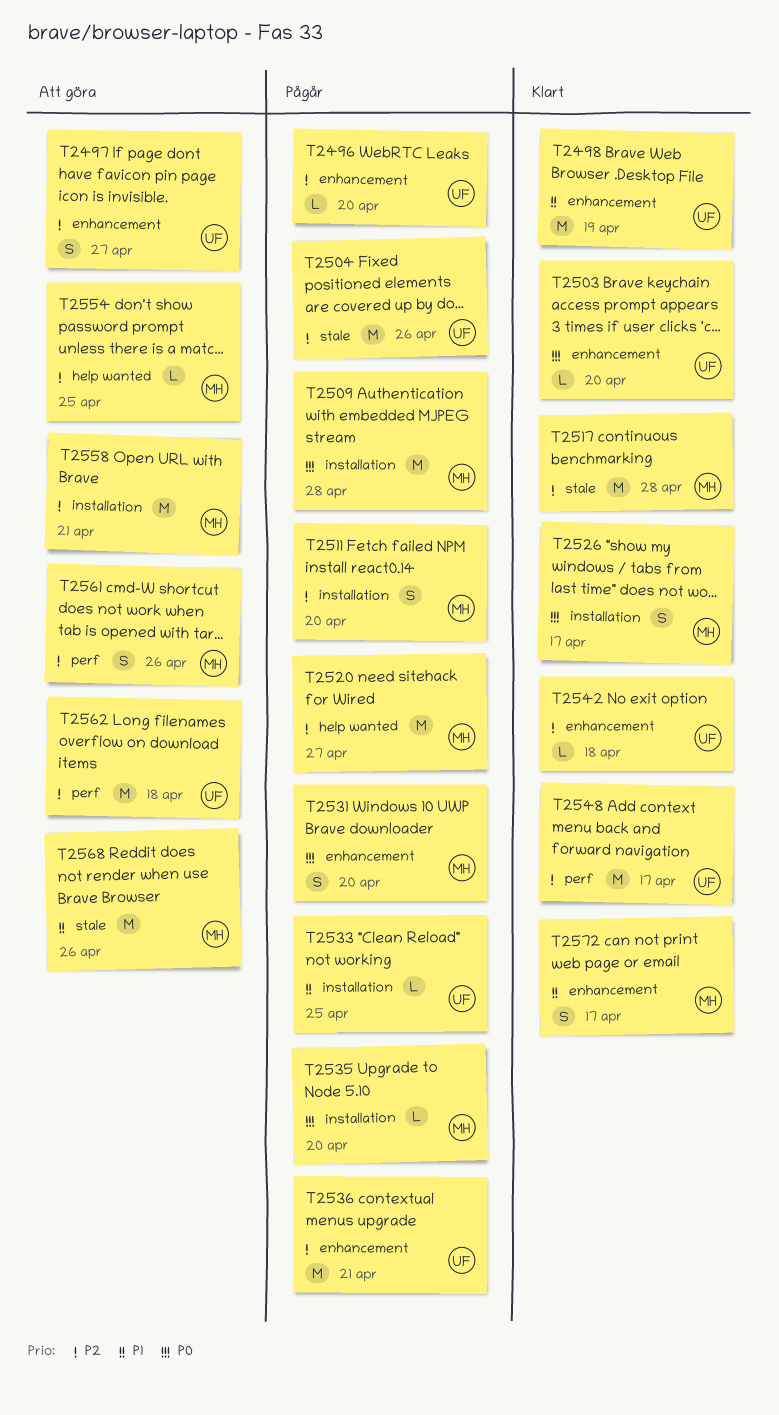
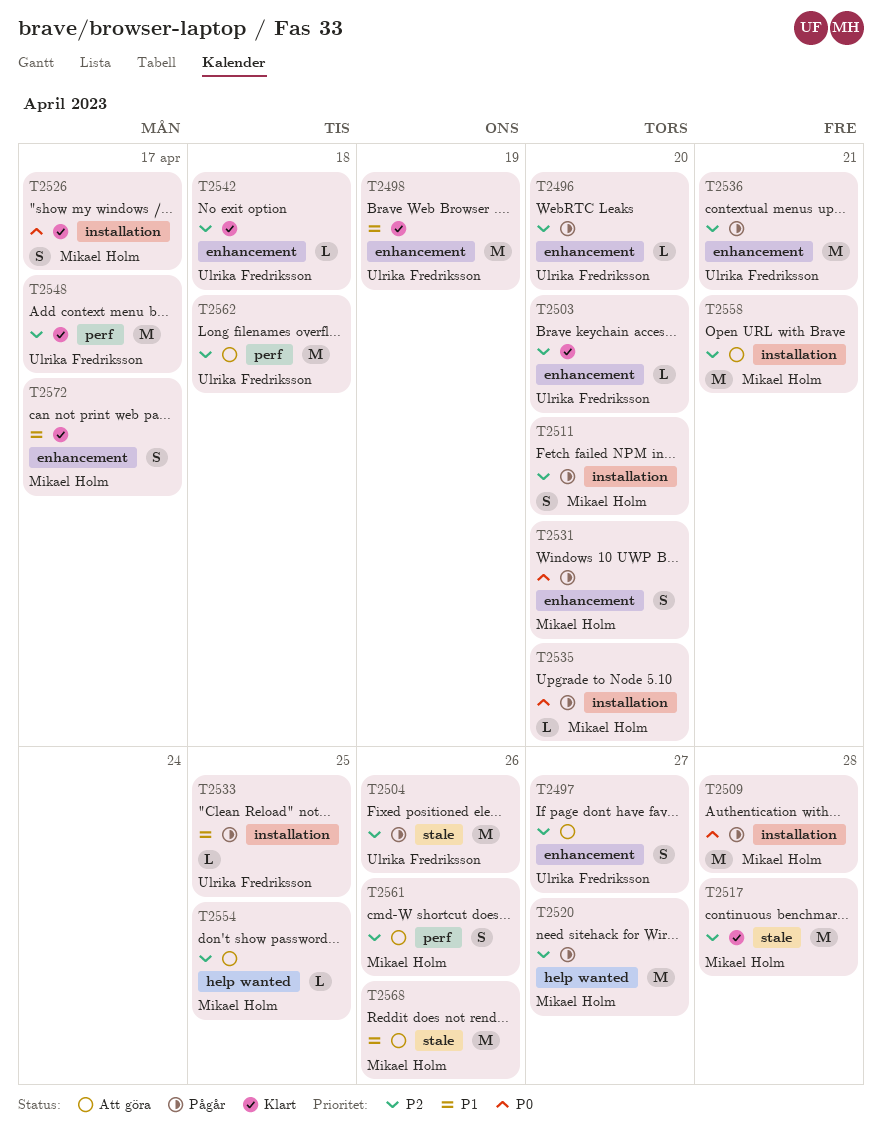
T2503, priority: P0 -> P2

